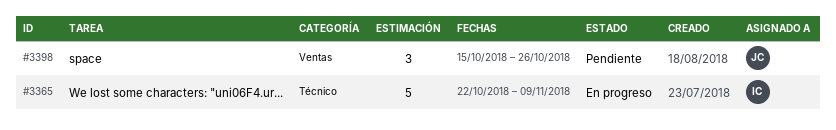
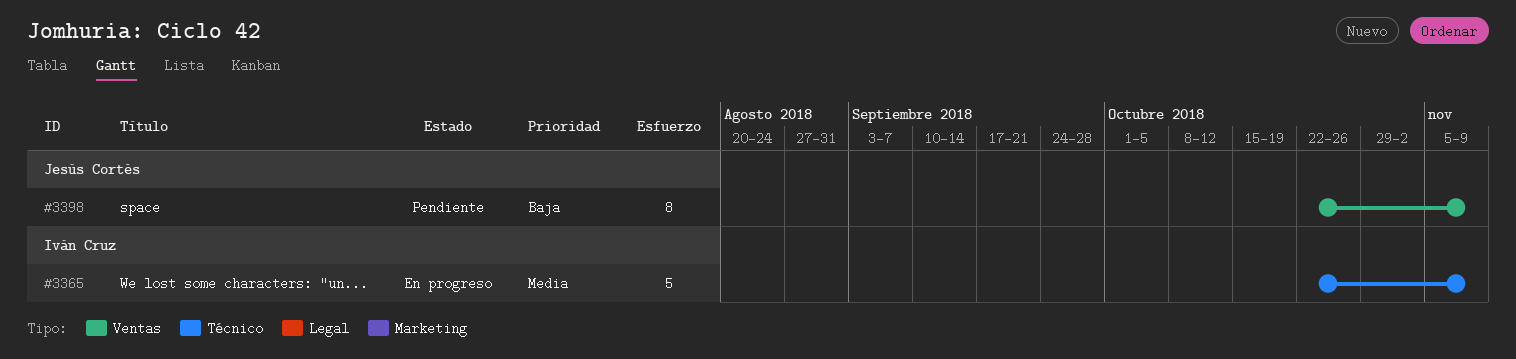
#3398, estimate: 3 -> 8
#3398, start: Oct 15 -> Oct 22
#3398, due: Oct 26 -> Nov 9

